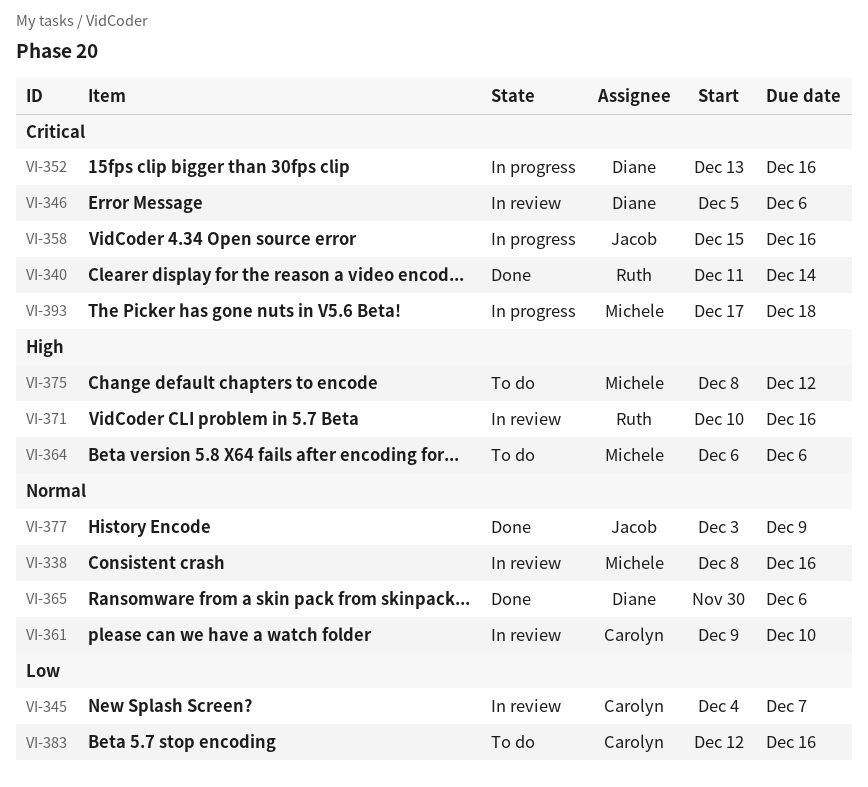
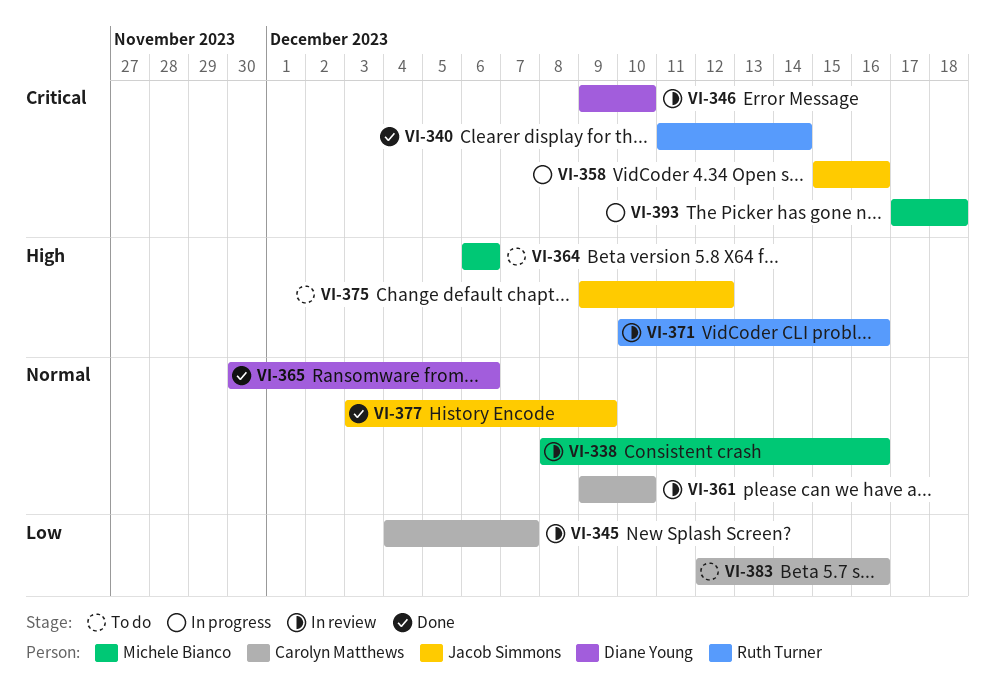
VI-346, start: Dec 5 -> Dec 9
VI-346, due: Dec 6 -> Dec 10
VI-352: present -> none
VI-375, owner: Michele Bianco -> Jacob Simmons
VI-375, start: Dec 8 -> Dec 9

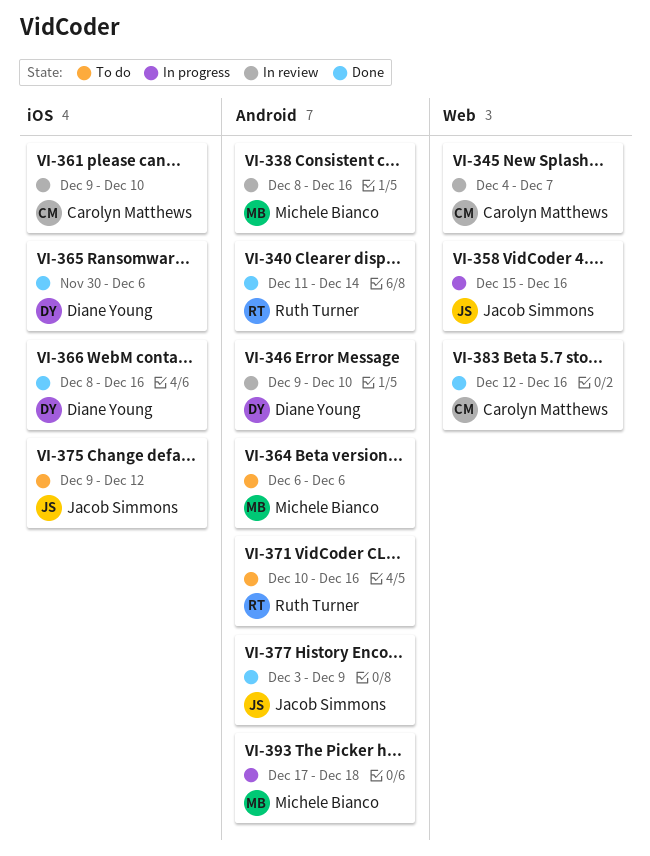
VI-366: none -> present
VI-371, status: In review -> To do
VI-383, status: To do -> Done

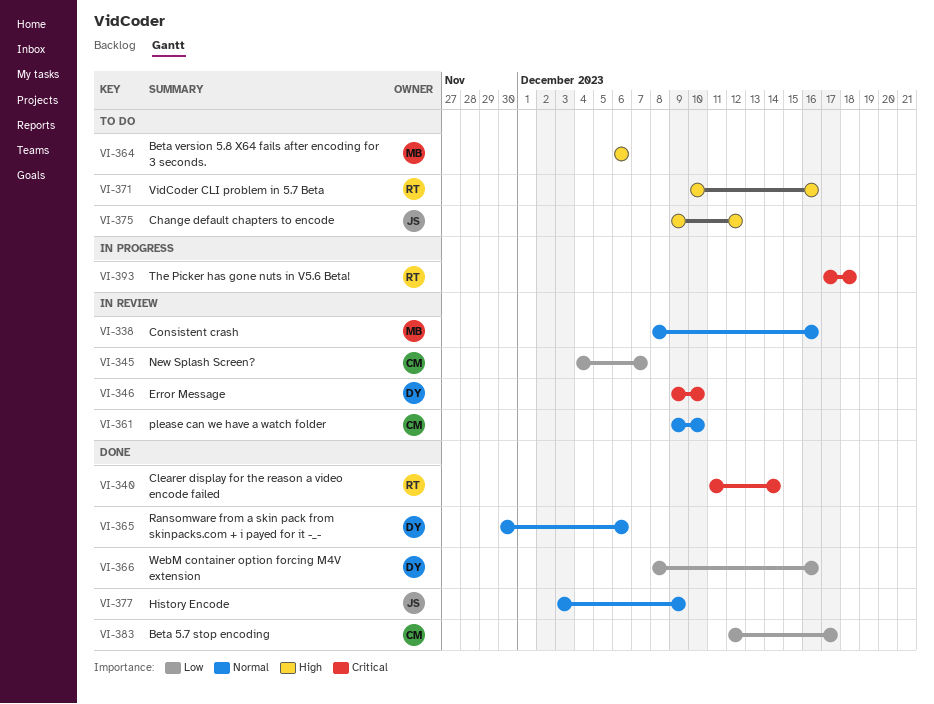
VI-358: present -> none
VI-383, due: Dec 16 -> Dec 17
VI-393, owner: Michele Bianco -> Ruth Turner

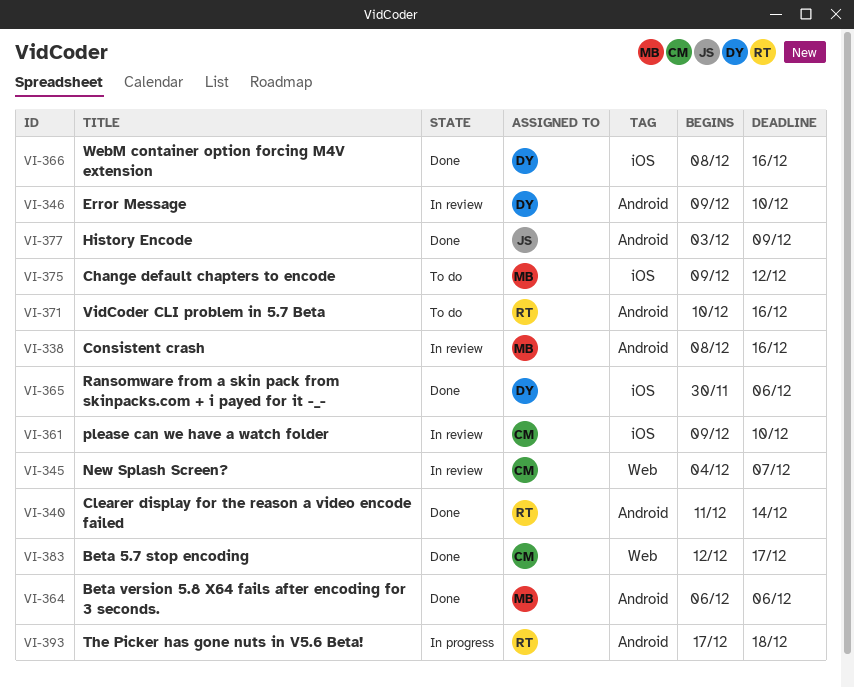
VI-364, status: To do -> Done
VI-375, owner: JS -> MB

